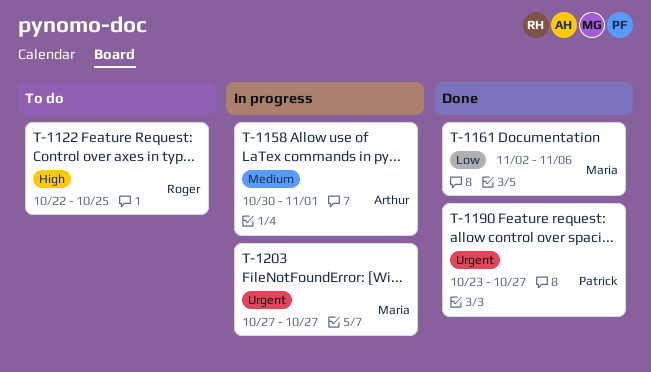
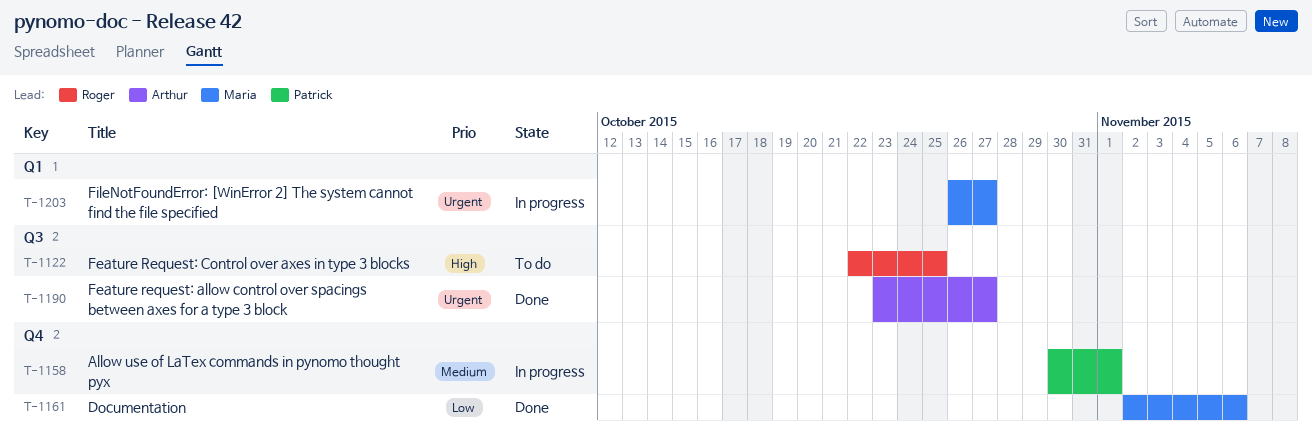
T-1158, owner: Arthur -> Patrick
T-1190, owner: Patrick -> Arthur
T-1203, start: Oct 27 -> Oct 26

